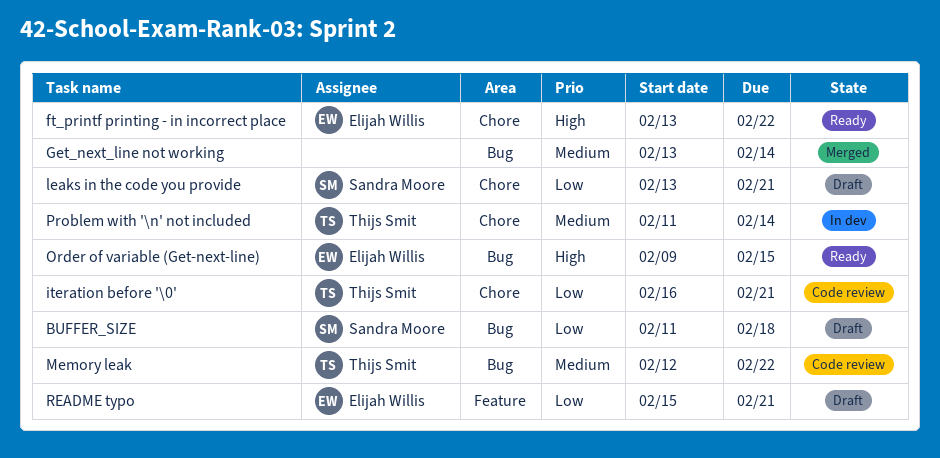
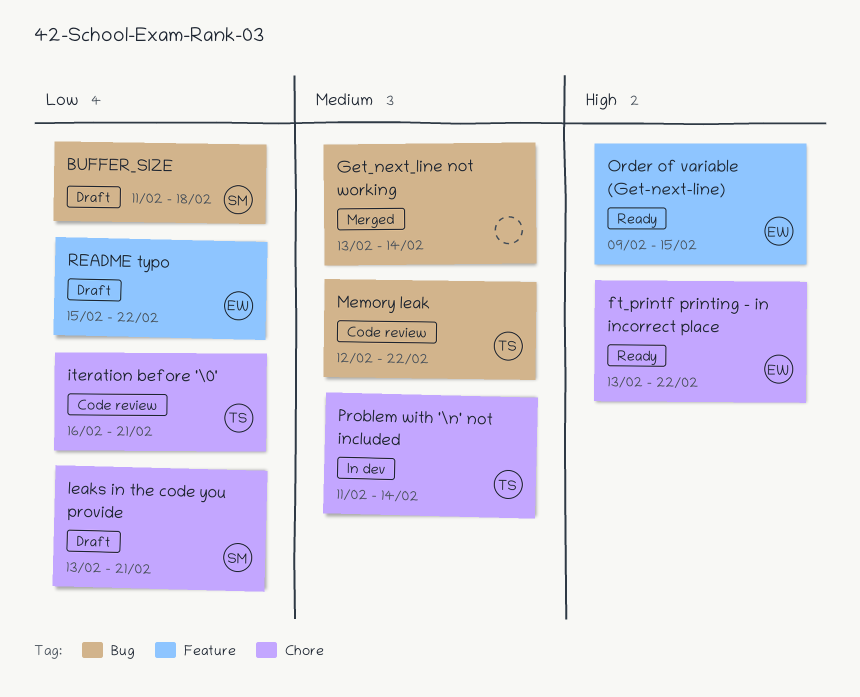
Order of variable (Get-next-line), label: Bug -> Feature
README typo, due: Feb 21 -> Feb 22

